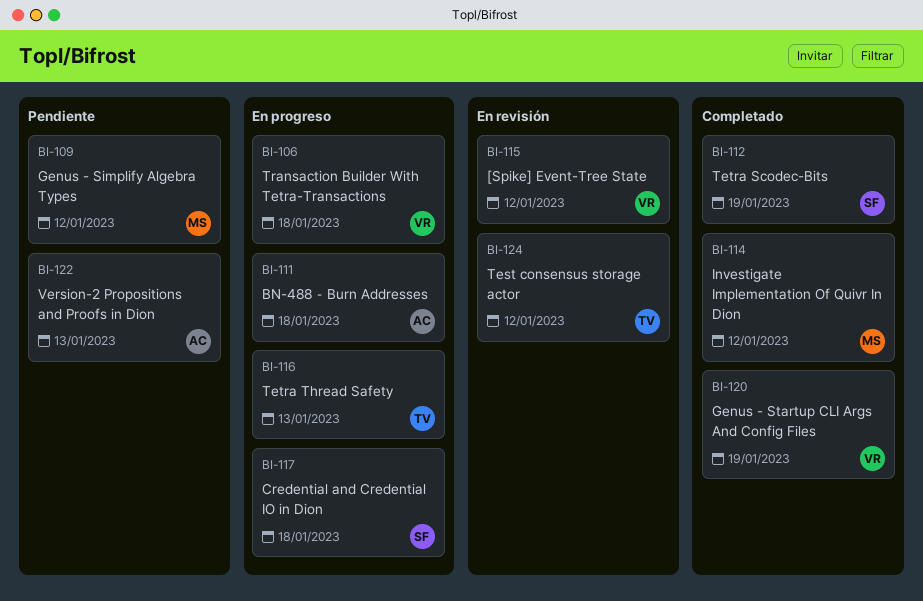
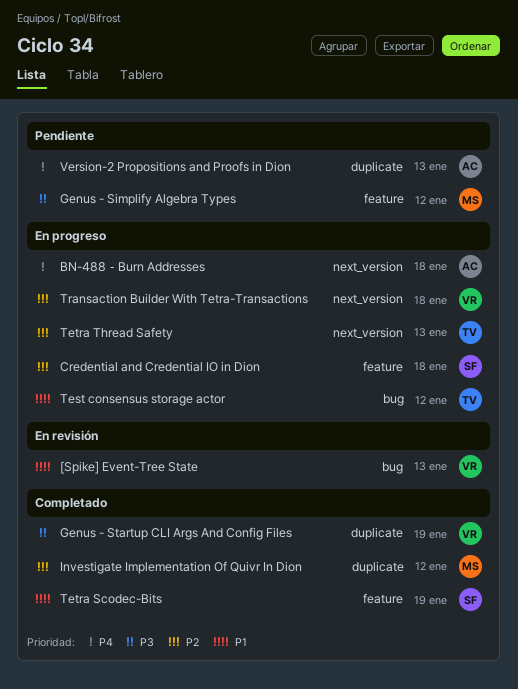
[Spike] Event-Tree State, due: Jan 12 -> Jan 13
Test consensus storage actor, status: En revisión -> En progreso

